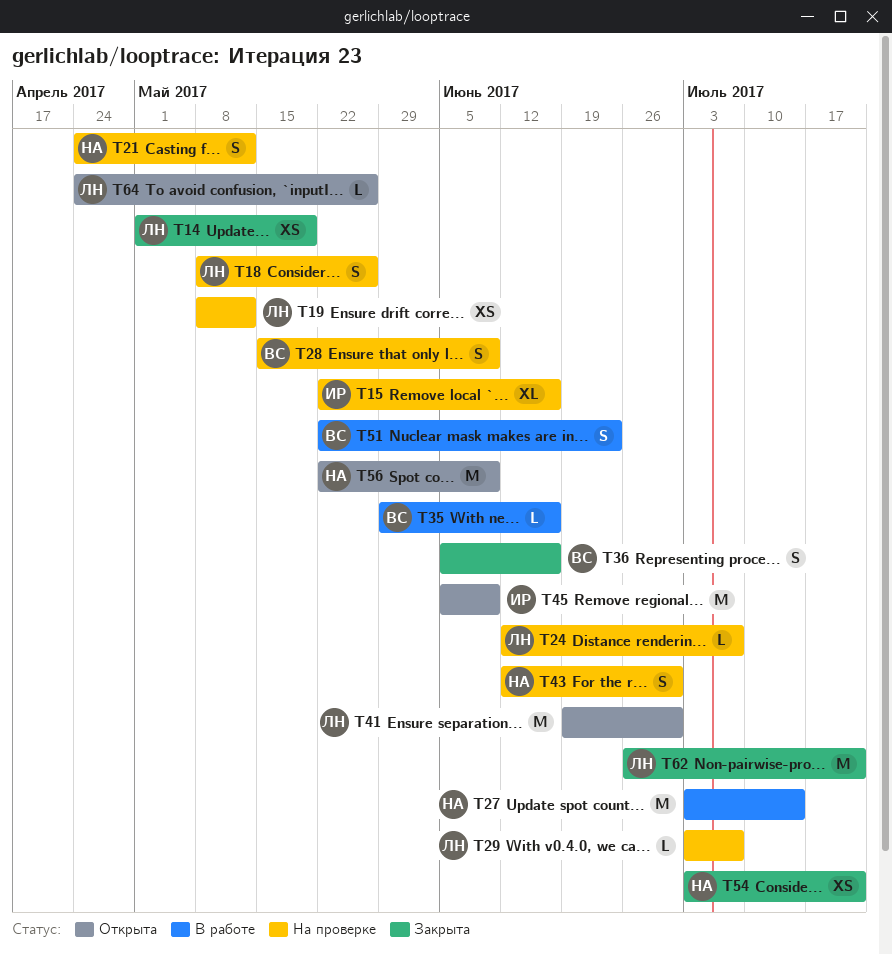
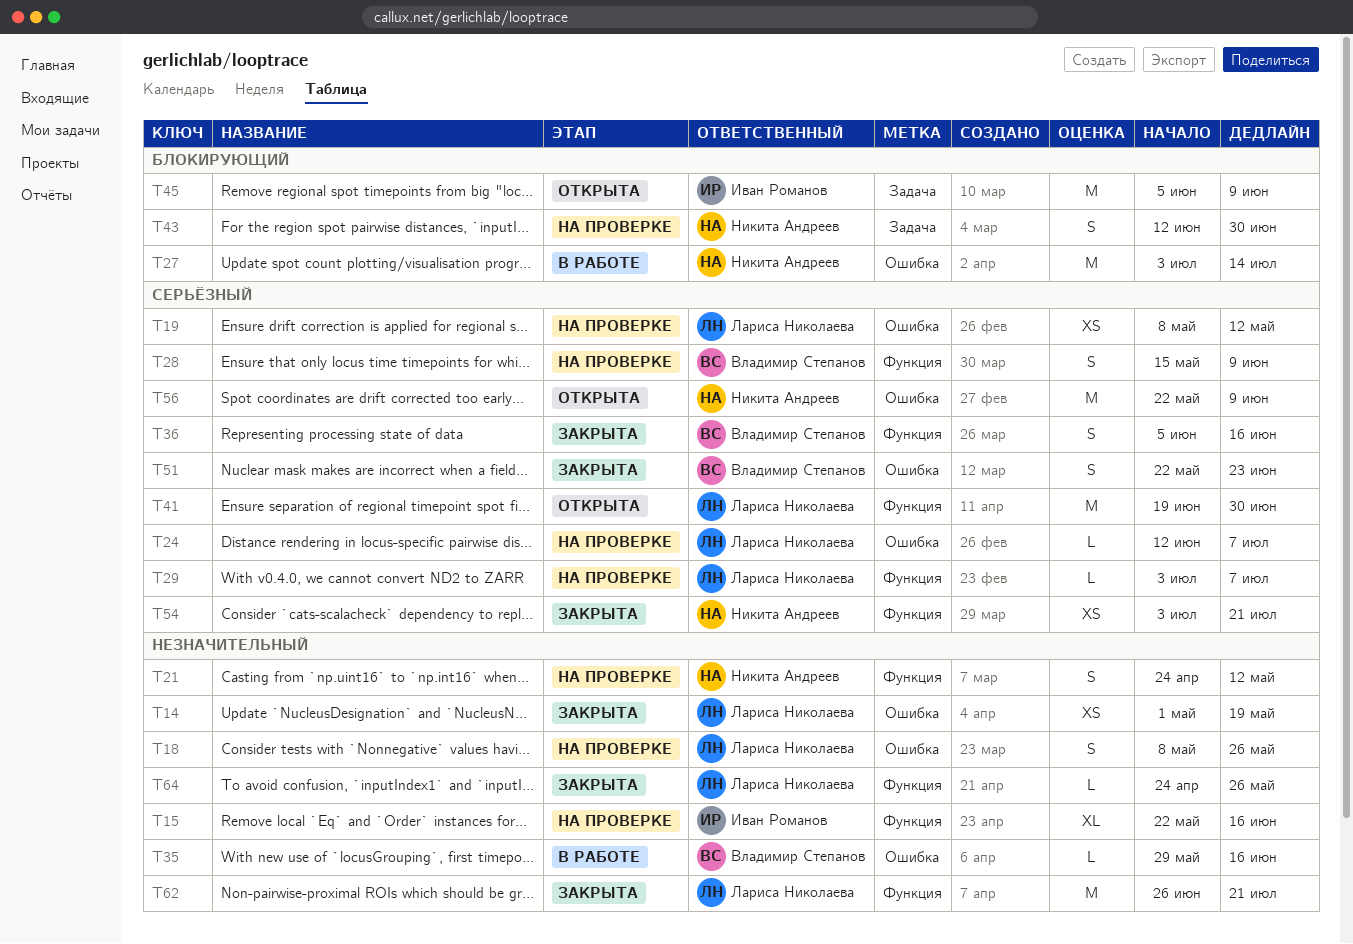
T51, status: В работе -> Закрыта
T64, status: Открыта -> Закрыта

